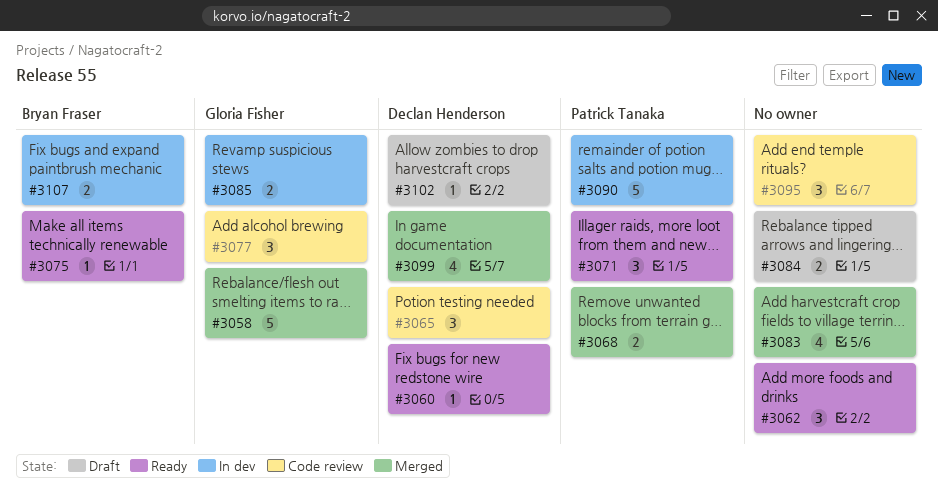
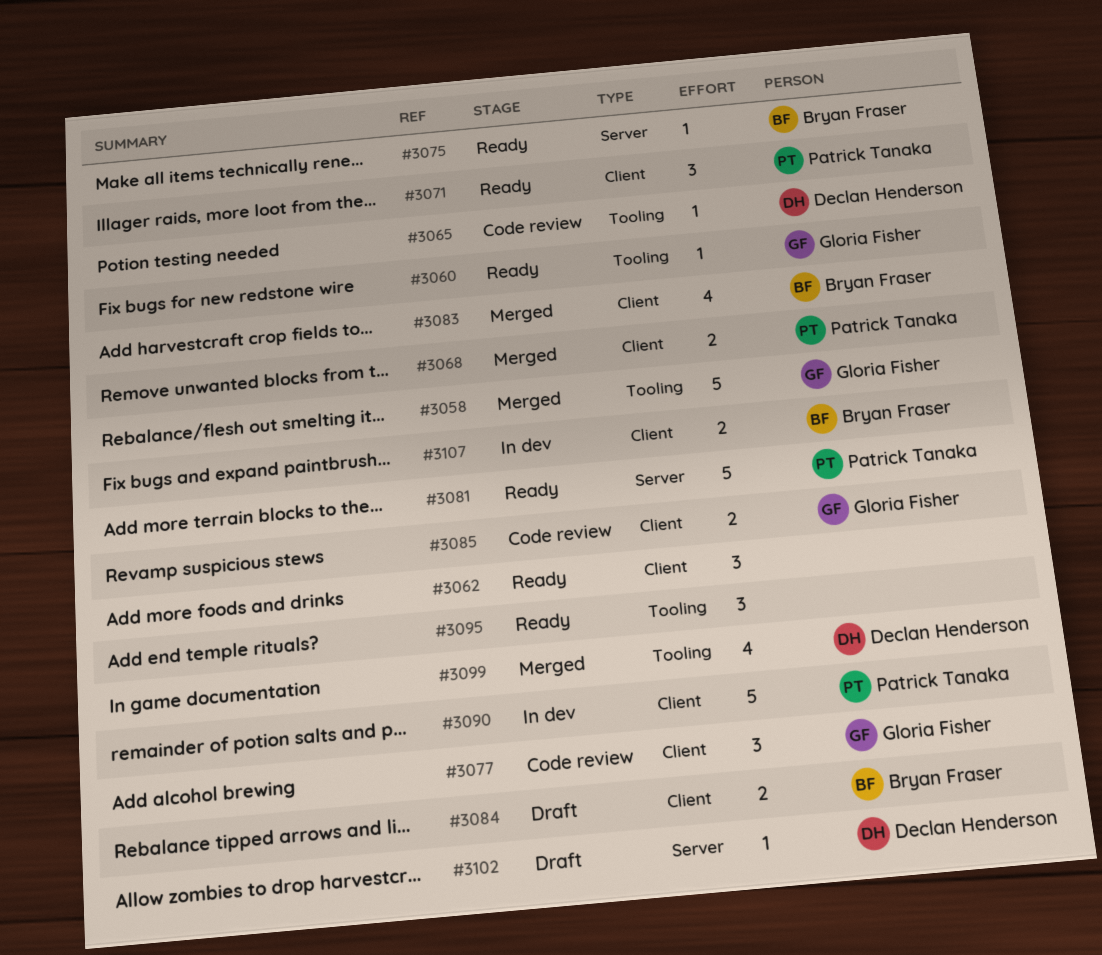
#3060, owner: Declan Henderson -> Gloria Fisher
#3065, estimate: 3 -> 1
#3081: none -> present
#3083, owner: none -> Bryan Fraser
#3084, owner: none -> Bryan Fraser
#3085, status: In dev -> Code review
#3095, status: Code review -> Ready

